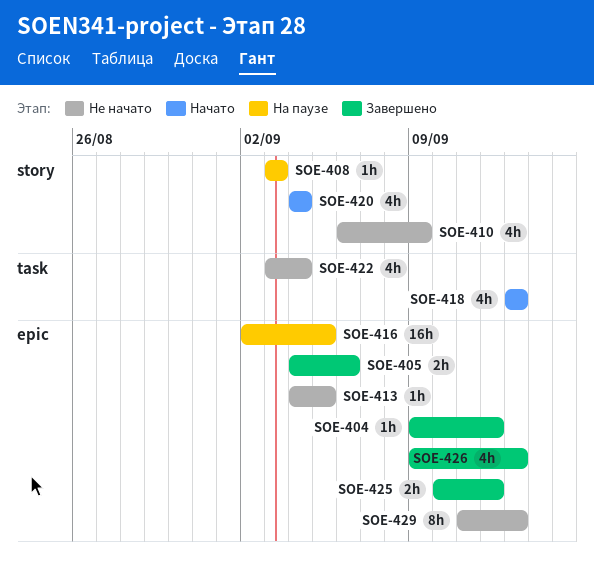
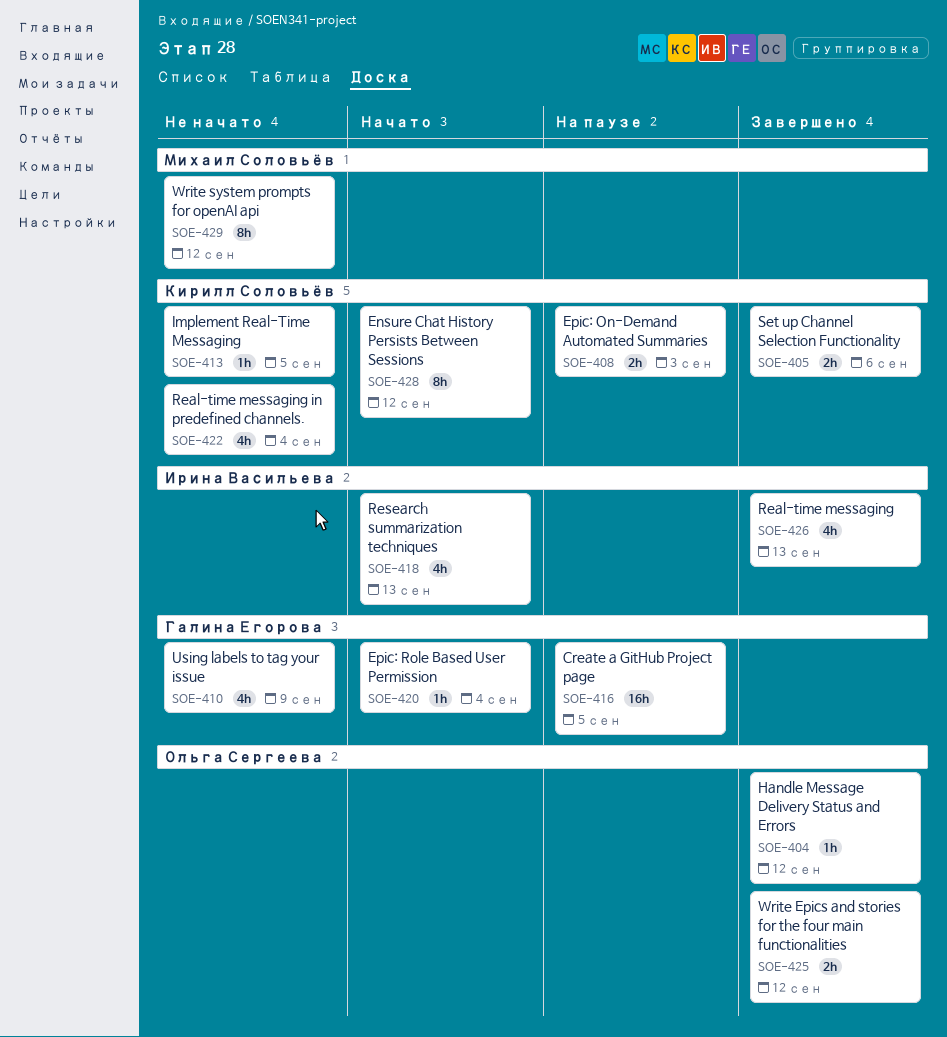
SOE-408, estimate: 1h -> 2h
SOE-420, estimate: 4h -> 1h
SOE-428: none -> present
SOE-429, due: Sep 13 -> Sep 12

